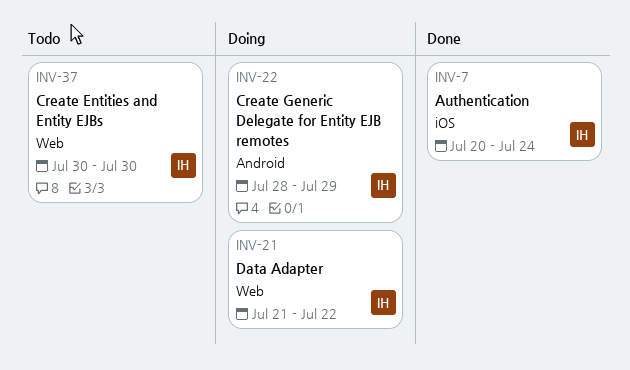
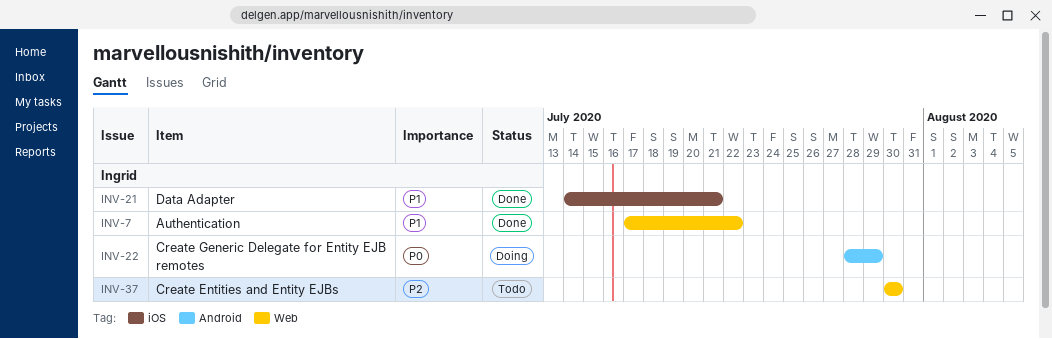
INV-7, label: iOS -> Web
INV-7, start: Jul 20 -> Jul 17
INV-7, due: Jul 24 -> Jul 22
INV-21, status: Doing -> Done
INV-21, label: Web -> iOS
INV-21, start: Jul 21 -> Jul 14
INV-21, due: Jul 22 -> Jul 21

